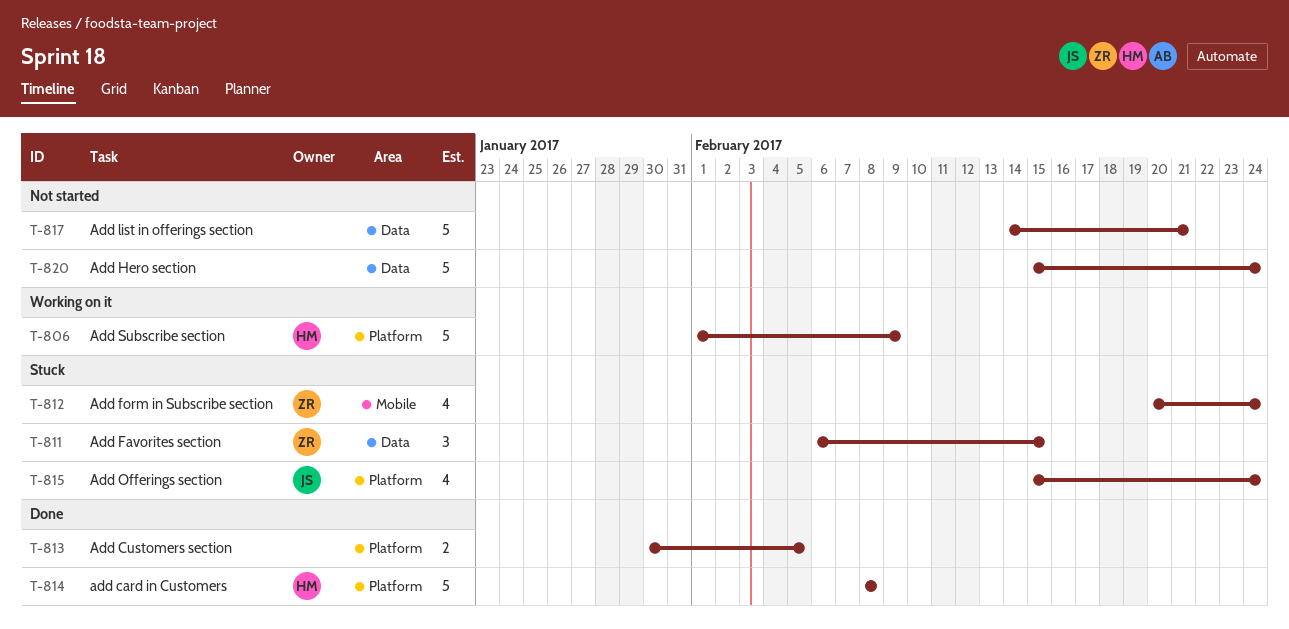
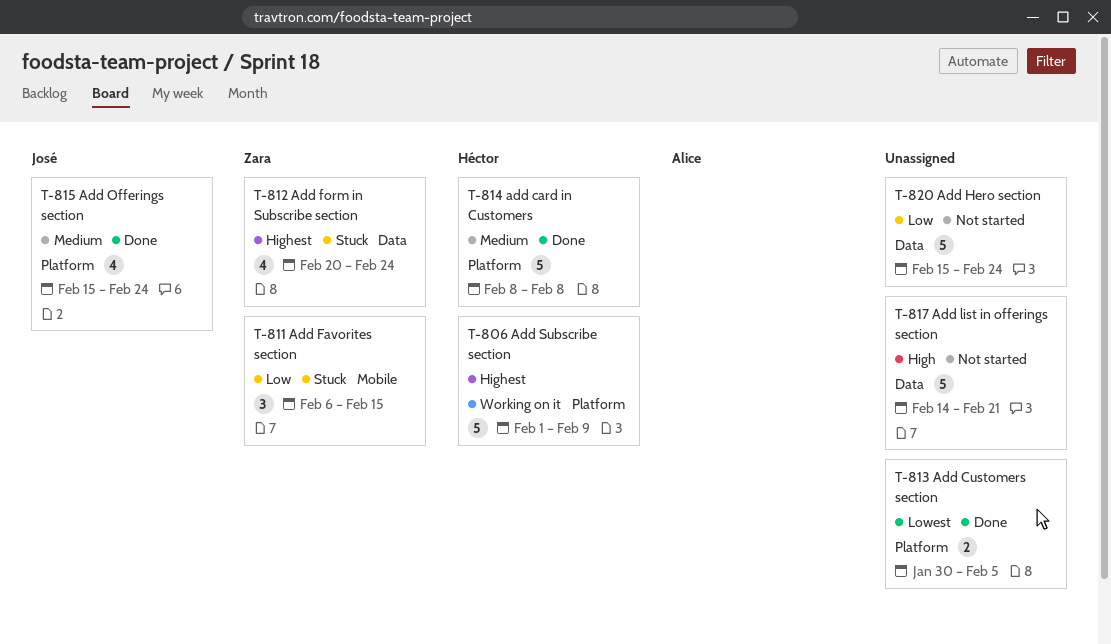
T-811, label: Data -> Mobile
T-812, label: Mobile -> Data
T-815, status: Stuck -> Done

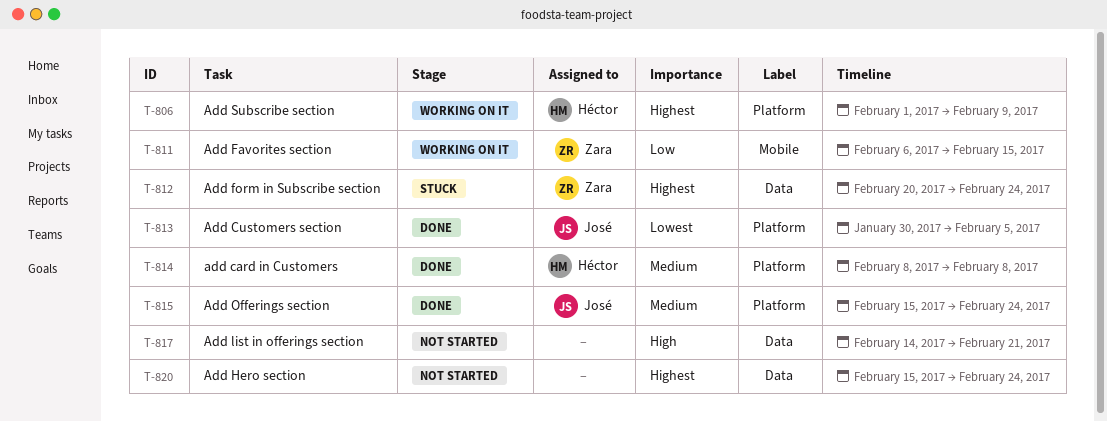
T-811, status: Stuck -> Working on it
T-813, owner: none -> José
T-820, priority: Low -> Highest

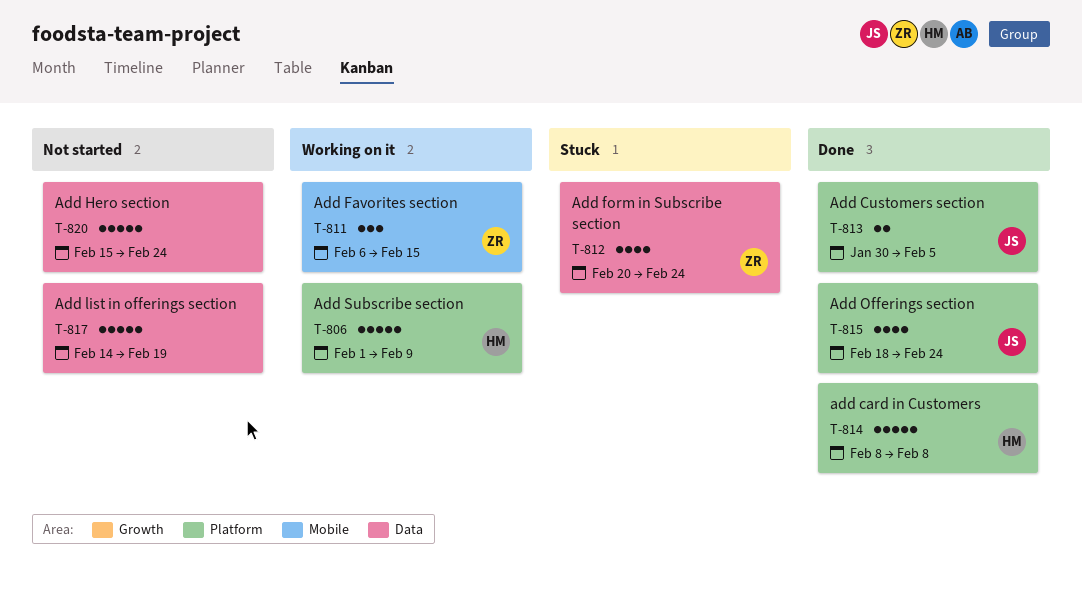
T-815, start: Feb 15 -> Feb 18
T-817, due: Feb 21 -> Feb 19

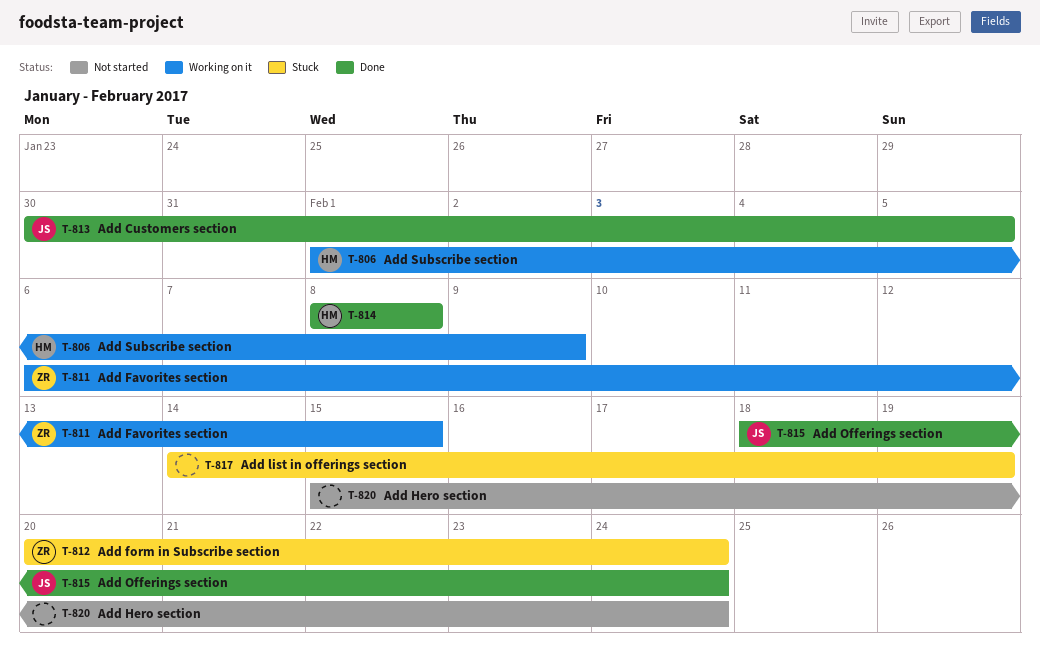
T-817, status: Not started -> Stuck

